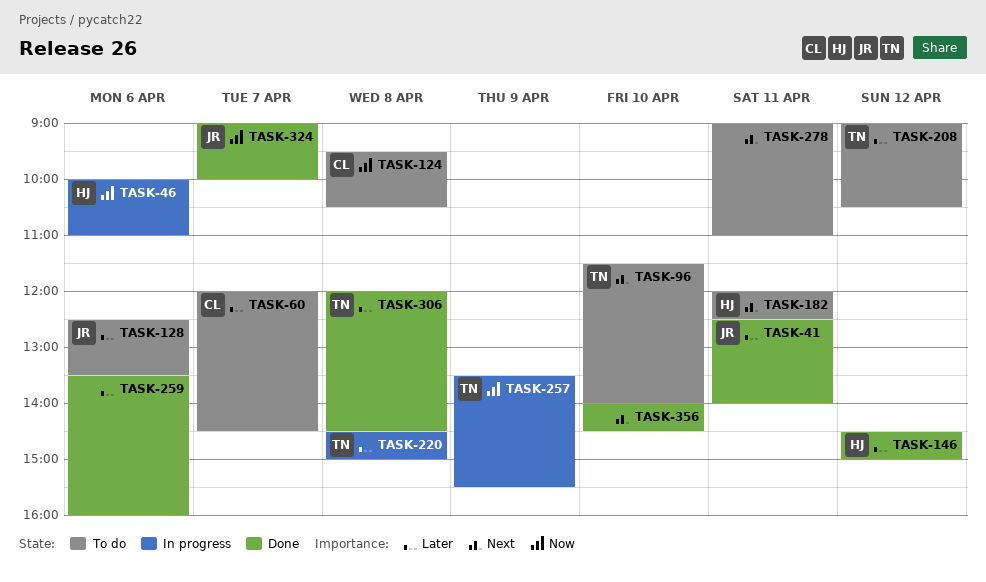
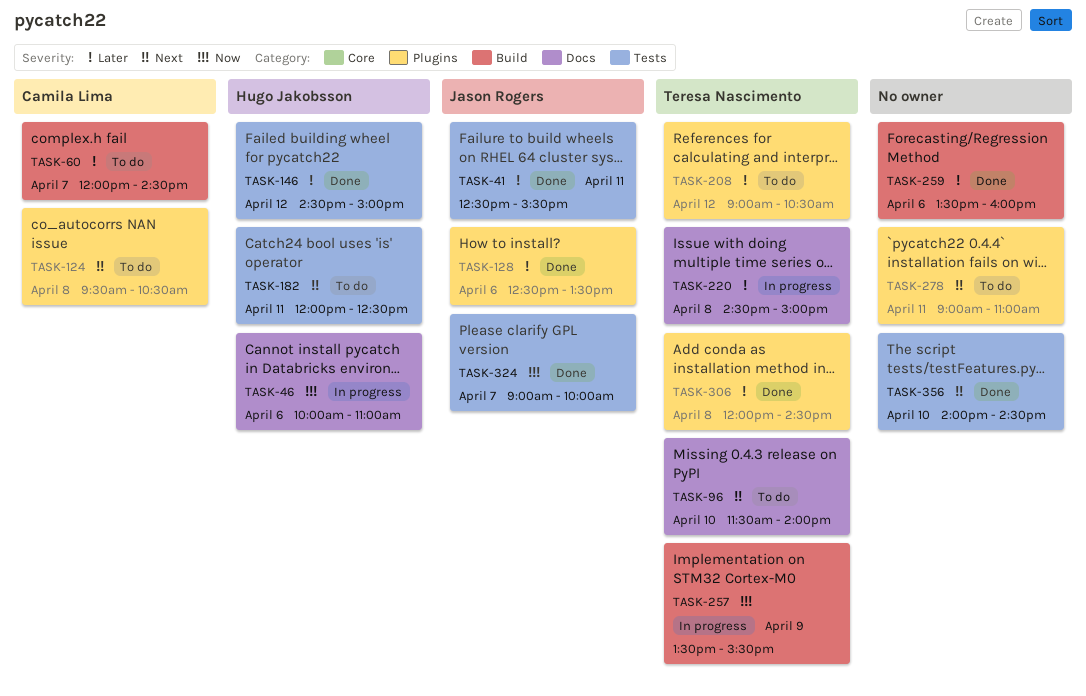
TASK-41, ends: 14:00 -> 15:30
TASK-124, priority: Now -> Next
TASK-128, status: To do -> Done

